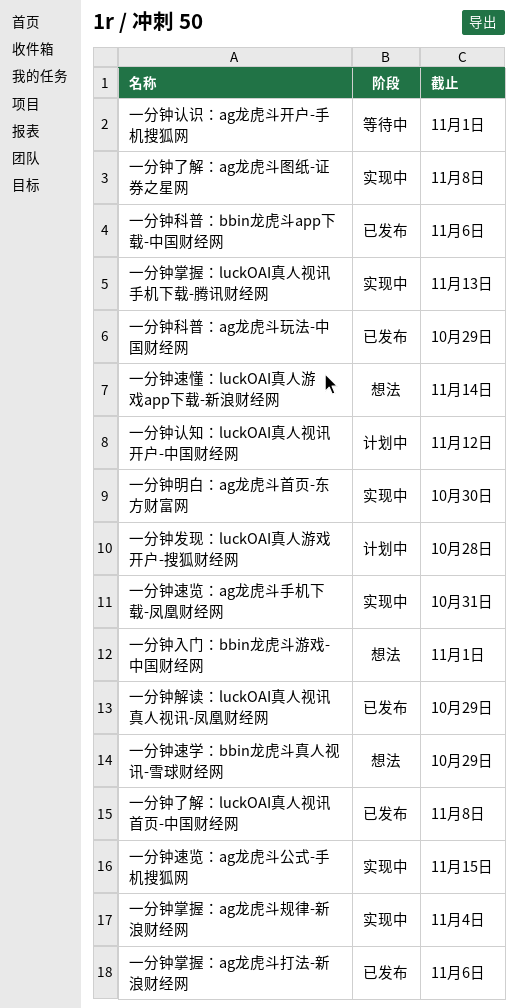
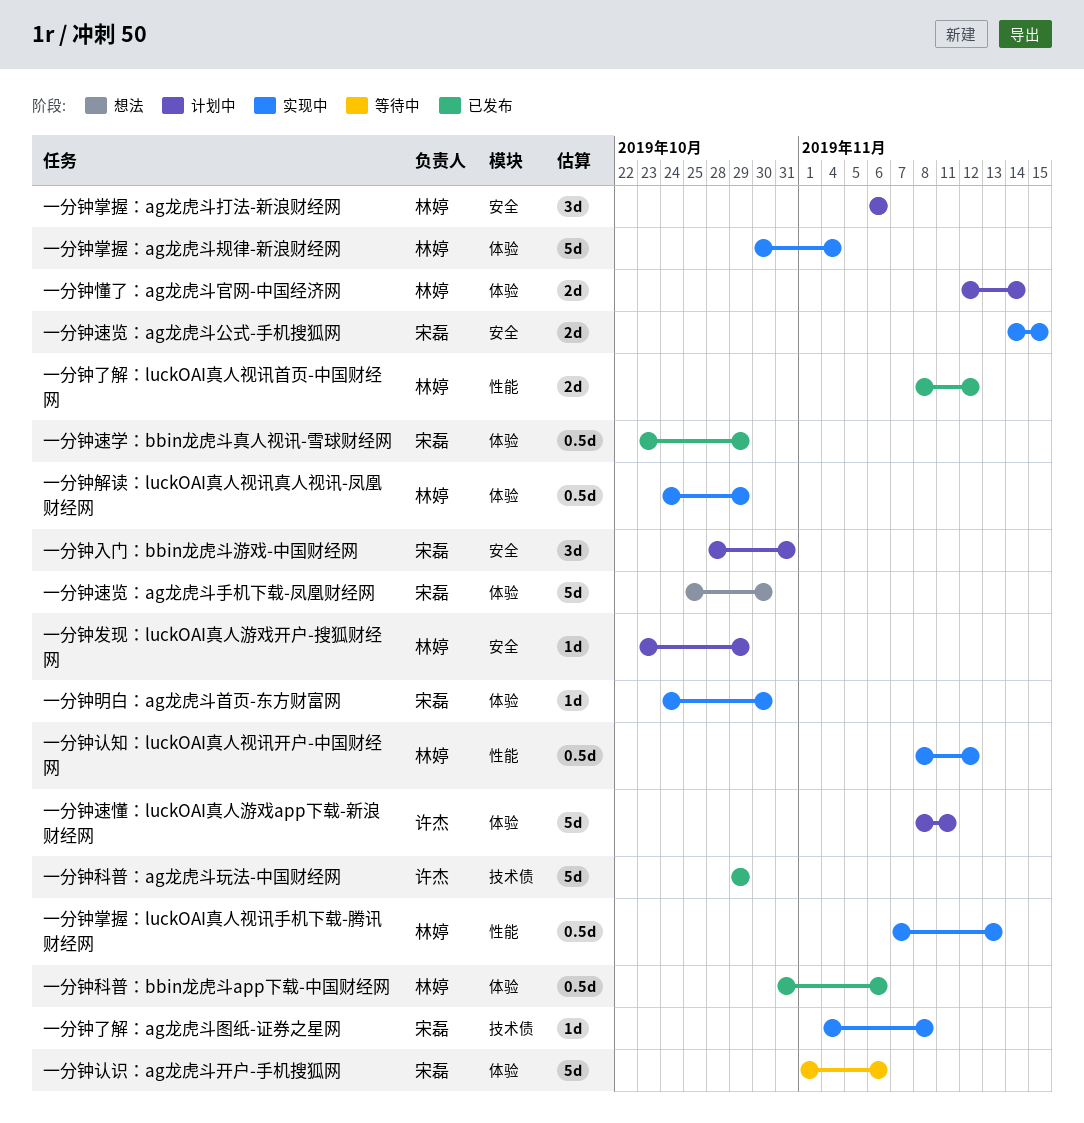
一分钟了解：luckOAI真人视讯首页-中国财经网, due: Nov 8 -> Nov 12
一分钟入门：bbin龙虎斗游戏-中国财经网, status: 想法 -> 计划中
一分钟入门：bbin龙虎斗游戏-中国财经网, due: Nov 1 -> Oct 31
一分钟发现：luckOAI真人游戏开户-搜狐财经网, due: Oct 28 -> Oct 29
一分钟懂了：ag龙虎斗官网-中国经济网: none -> present
一分钟掌握：ag龙虎斗打法-新浪财经网, status: 已发布 -> 计划中
一分钟解读：luckOAI真人视讯真人视讯-凤凰财经网, status: 已发布 -> 实现中
一分钟认知：luckOAI真人视讯开户-中国财经网, status: 计划中 -> 实现中
一分钟认识：ag龙虎斗开户-手机搜狐网, due: Nov 1 -> Nov 6
一分钟速学：bbin龙虎斗真人视讯-雪球财经网, status: 想法 -> 已发布
一分钟速懂：luckOAI真人游戏app下载-新浪财经网, status: 想法 -> 计划中
一分钟速懂：luckOAI真人游戏app下载-新浪财经网, due: Nov 14 -> Nov 11
一分钟速览：ag龙虎斗手机下载-凤凰财经网, status: 实现中 -> 想法
一分钟速览：ag龙虎斗手机下载-凤凰财经网, due: Oct 31 -> Oct 30

